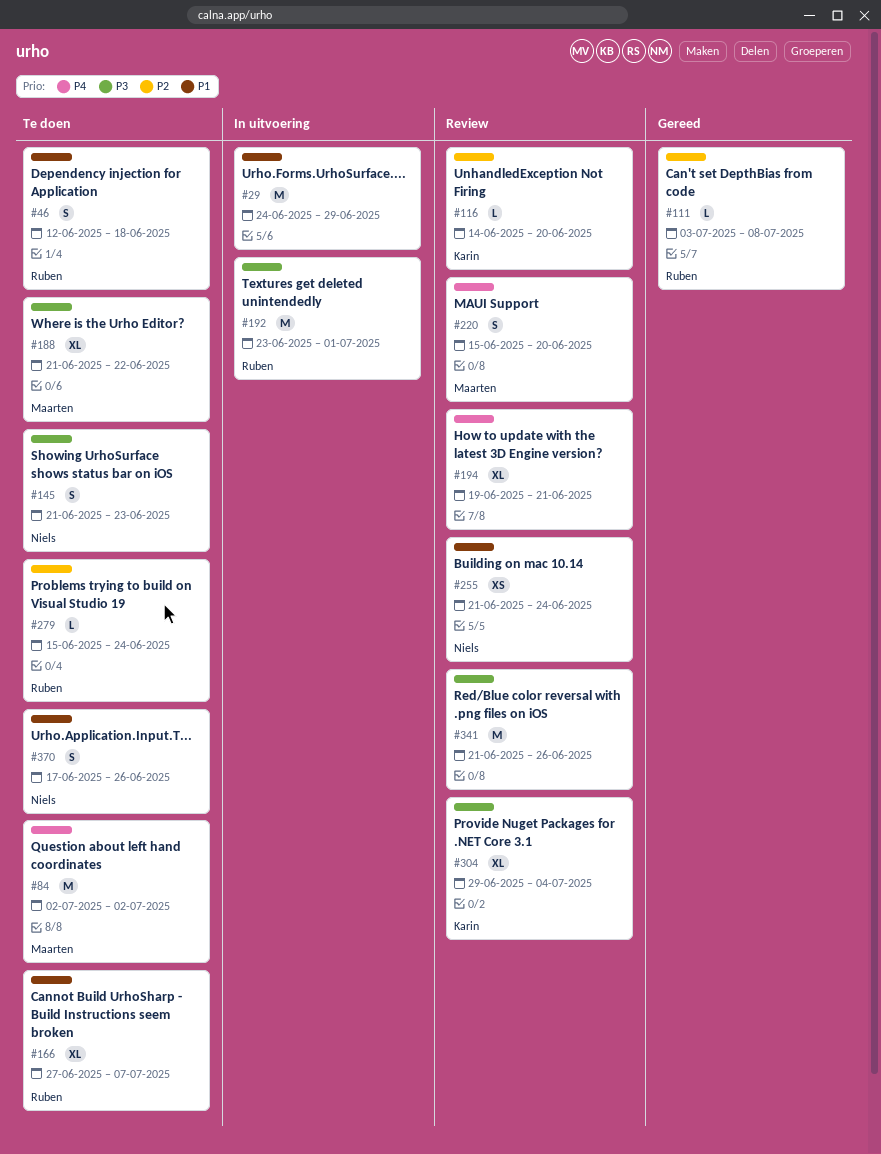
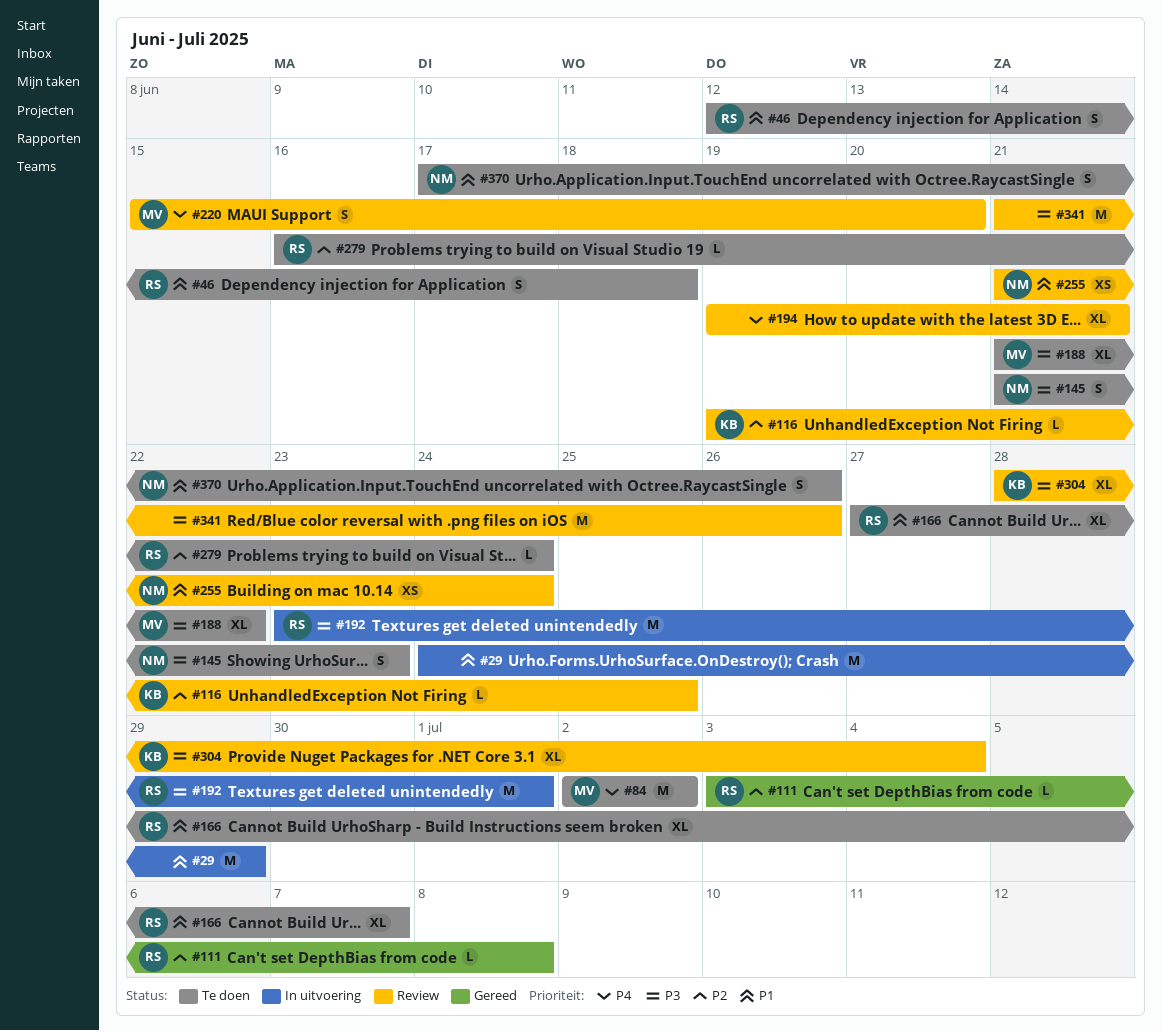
#116, start: Jun 14 -> Jun 19
#116, due: Jun 20 -> Jun 25
#279, start: Jun 15 -> Jun 16
#304, start: Jun 29 -> Jun 28

